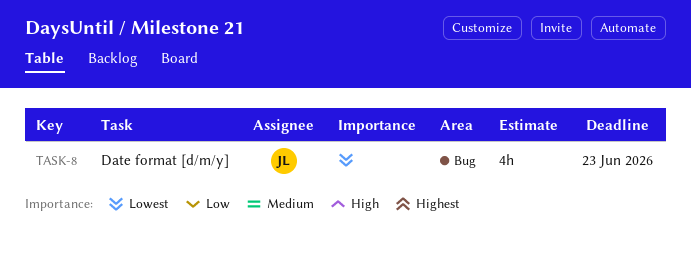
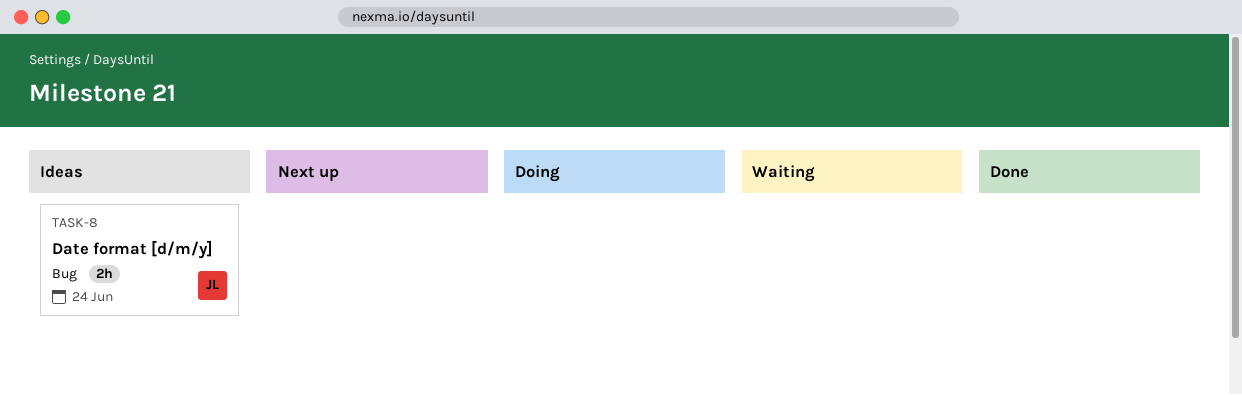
TASK-8, estimate: 4h -> 2h
TASK-8, due: Jun 23 -> Jun 24

